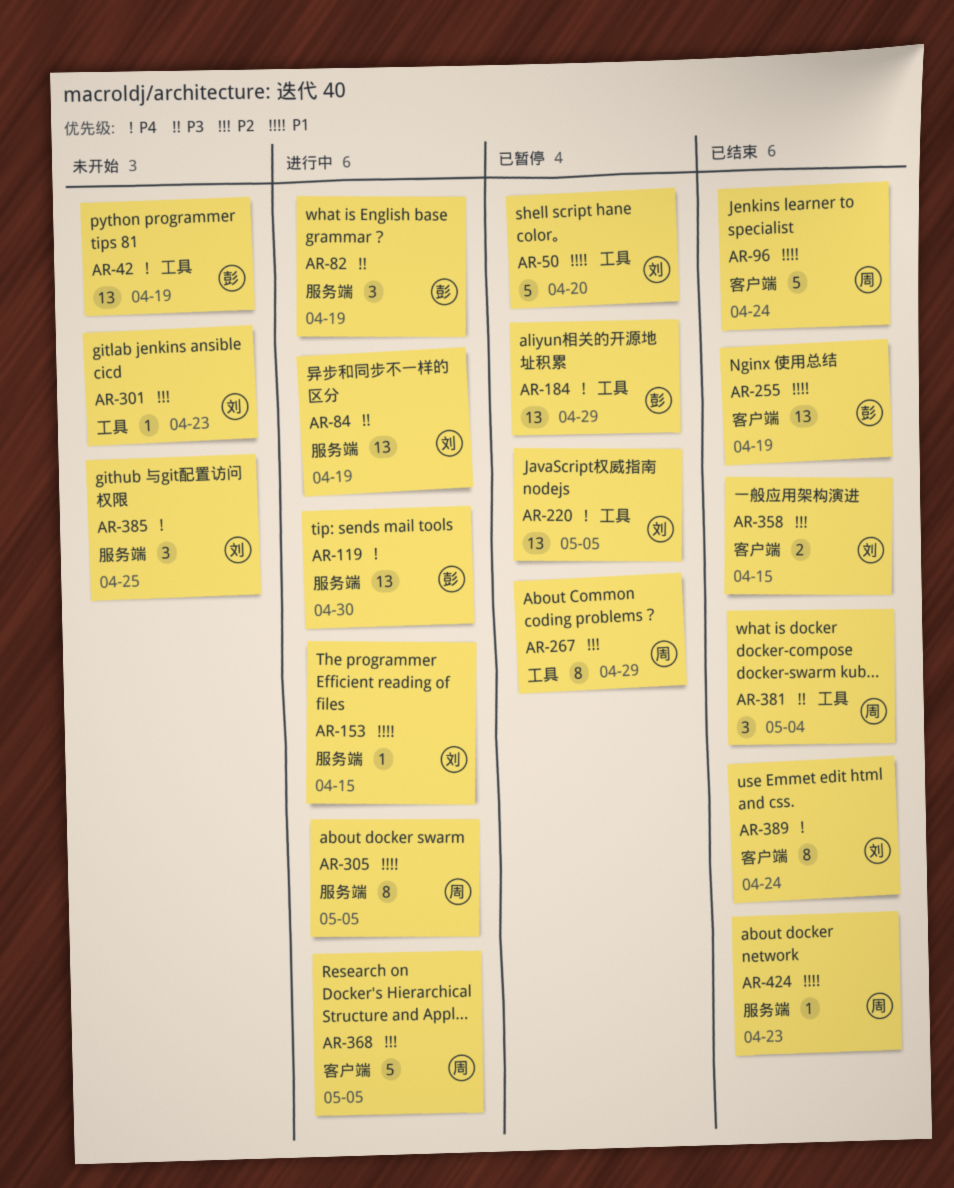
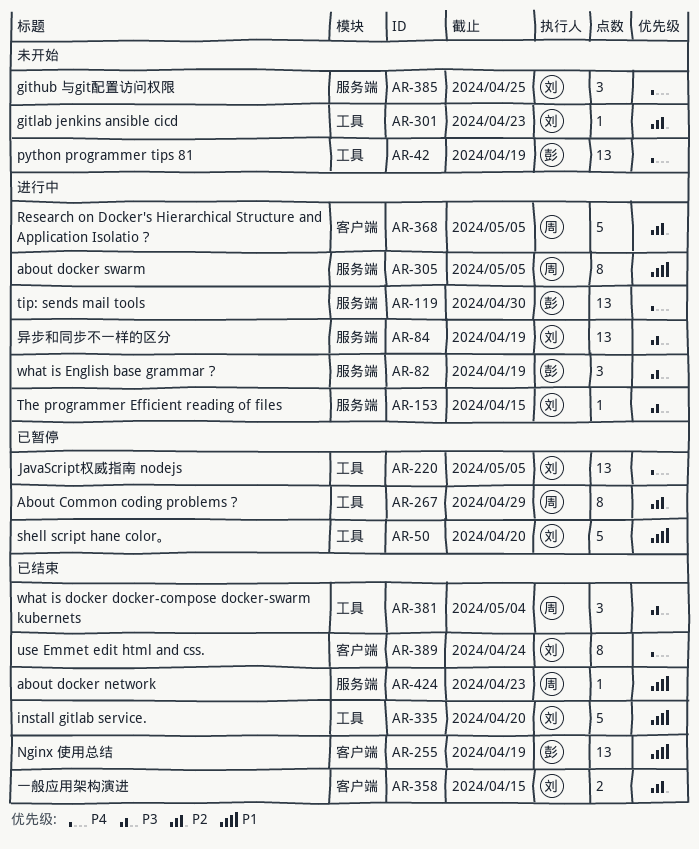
AR-96: present -> none
AR-153, priority: P1 -> P3
AR-184: present -> none
AR-335: none -> present

